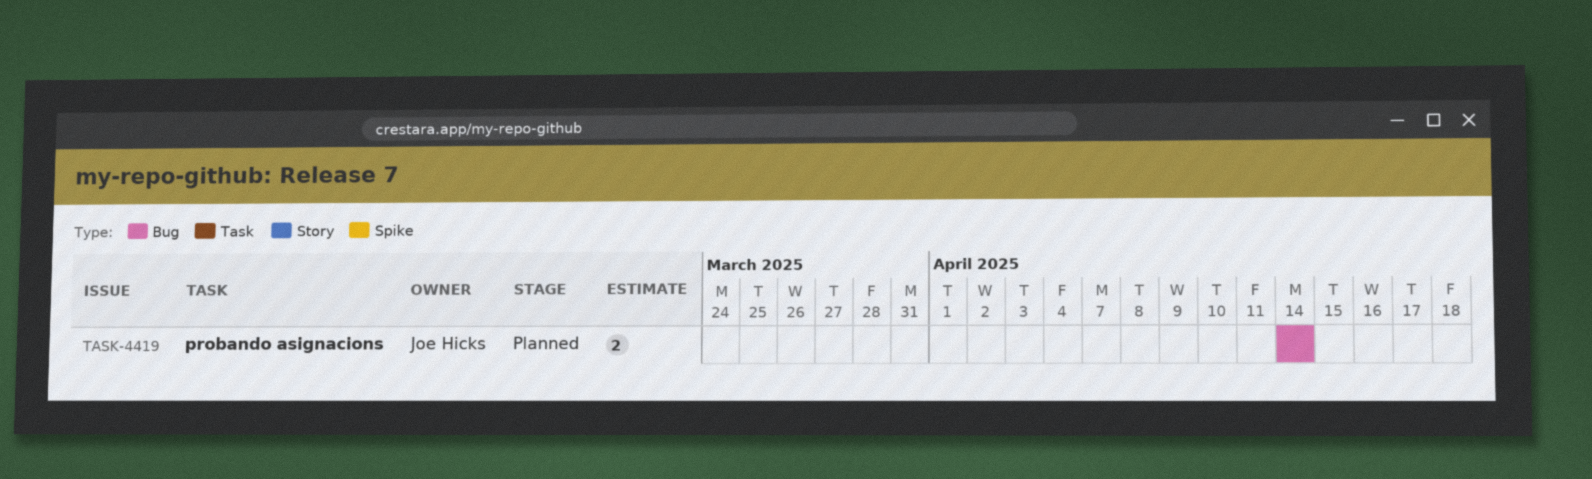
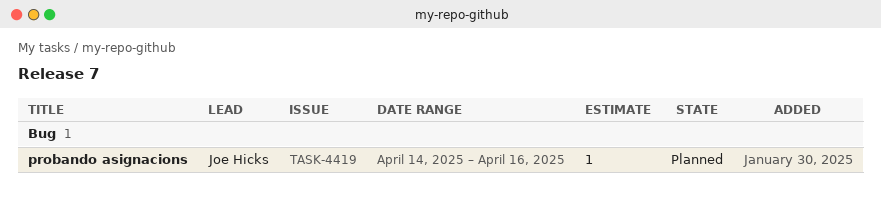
TASK-4419, estimate: 2 -> 1
TASK-4419, due: Apr 14 -> Apr 16

